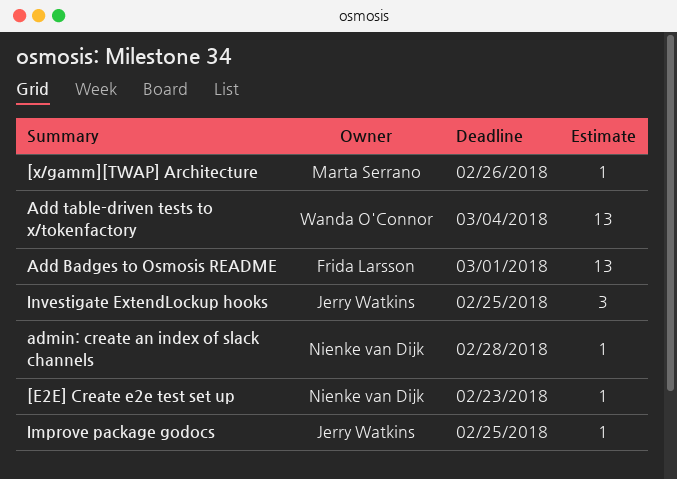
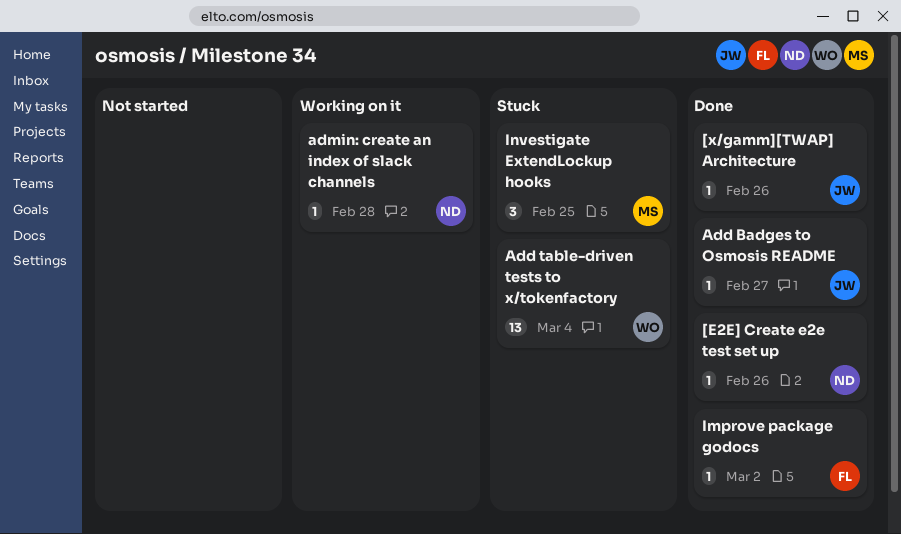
[E2E] Create e2e test set up, due: Feb 23 -> Feb 26
[x/gamm][TWAP] Architecture, owner: Marta Serrano -> Jerry Watkins
Add Badges to Osmosis README, owner: Frida Larsson -> Jerry Watkins
Add Badges to Osmosis README, estimate: 13 -> 1
Add Badges to Osmosis README, due: Mar 1 -> Feb 27
Improve package godocs, owner: Jerry Watkins -> Frida Larsson
Improve package godocs, due: Feb 25 -> Mar 2
Investigate ExtendLockup hooks, owner: Jerry Watkins -> Marta Serrano

